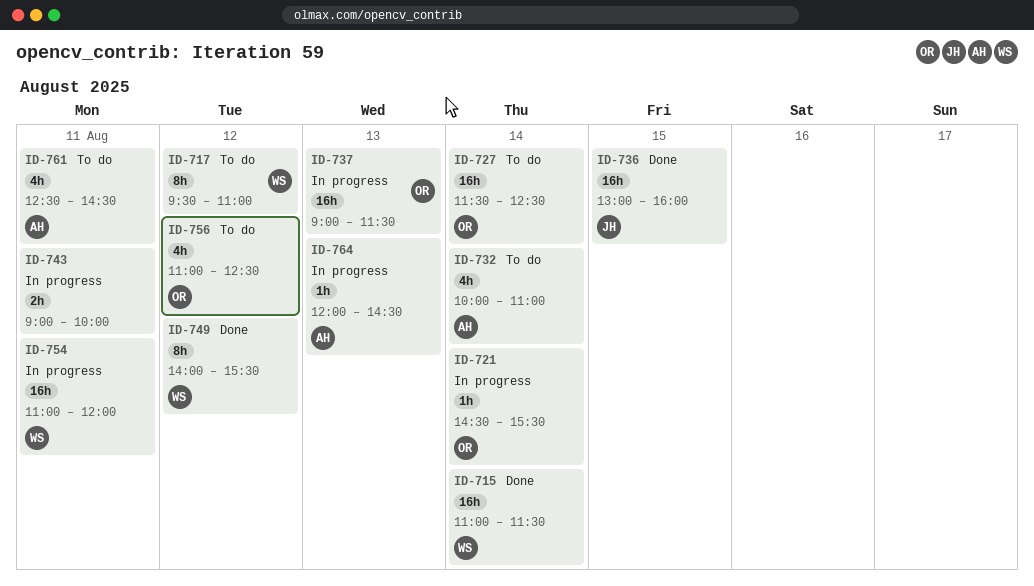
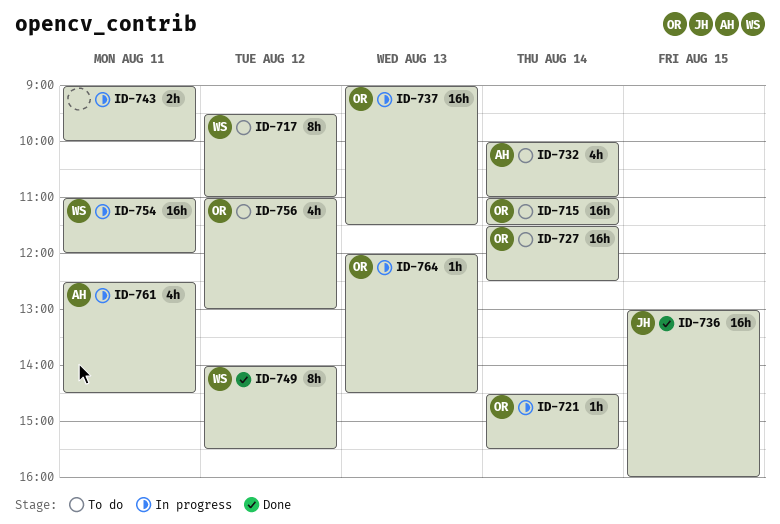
ID-715, status: Done -> To do
ID-715, owner: WS -> OR
ID-756, ends: 12:30 -> 13:00
ID-761, status: To do -> In progress
ID-764, owner: AH -> OR

